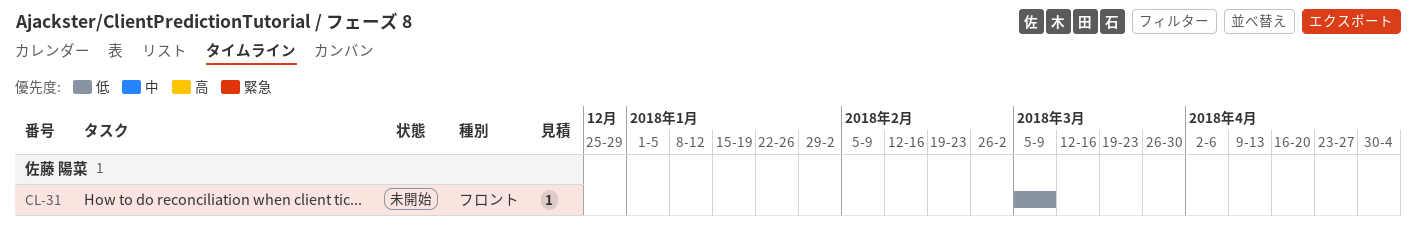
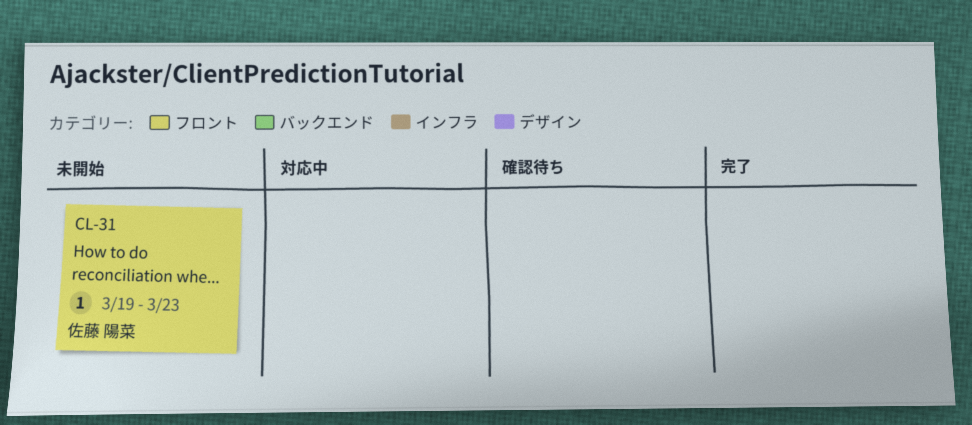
CL-31, start: Mar 5 -> Mar 19
CL-31, due: Mar 9 -> Mar 23

